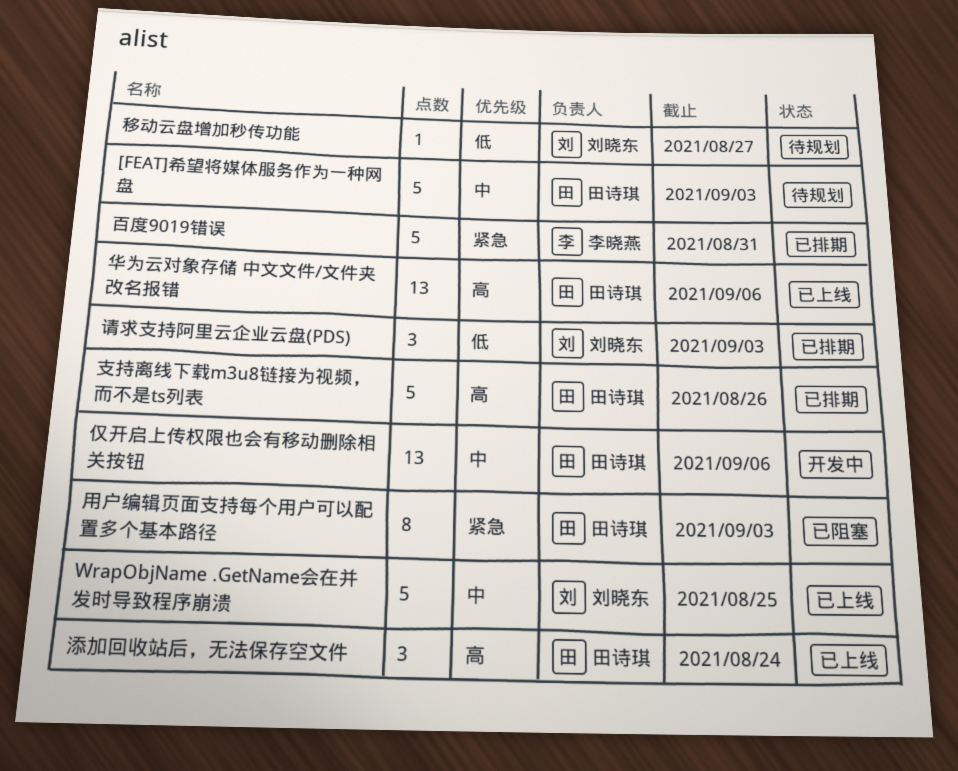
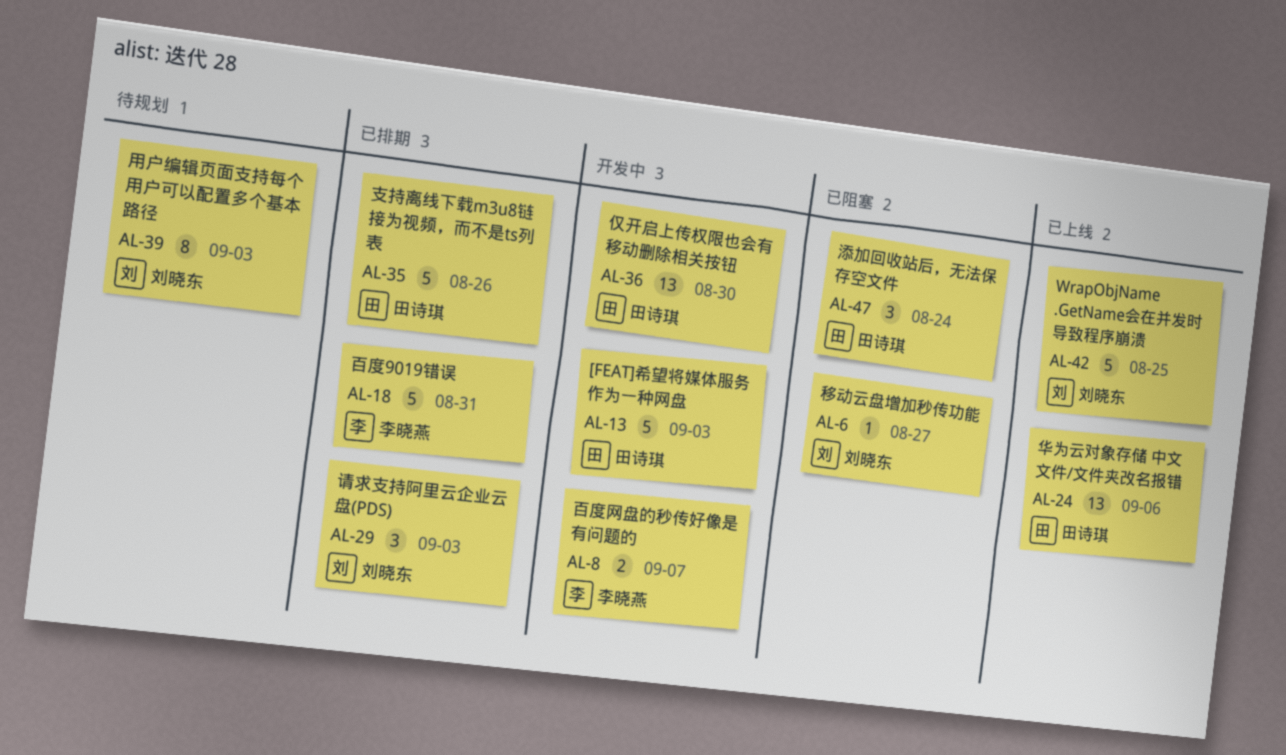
[FEAT]希望将媒体服务作为一种网盘, status: 待规划 -> 开发中
仅开启上传权限也会有移动删除相关按钮, due: Sep 6 -> Aug 30
添加回收站后，无法保存空文件, status: 已上线 -> 已阻塞
用户编辑页面支持每个用户可以配置多个基本路径, status: 已阻塞 -> 待规划
用户编辑页面支持每个用户可以配置多个基本路径, owner: 田诗琪 -> 刘晓东
百度网盘的秒传好像是有问题的: none -> present
移动云盘增加秒传功能, status: 待规划 -> 已阻塞

